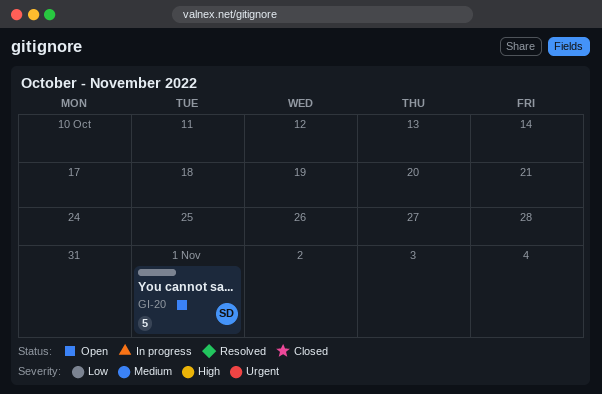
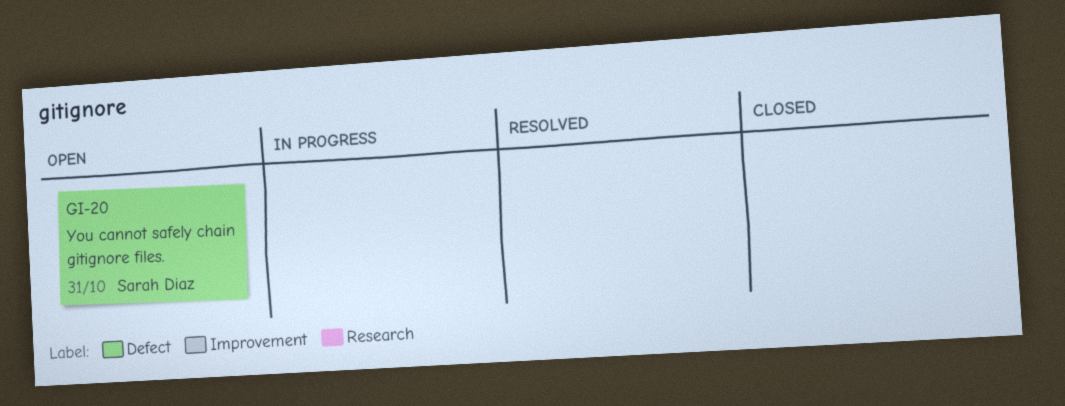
GI-20, due: Nov 1 -> Oct 31

